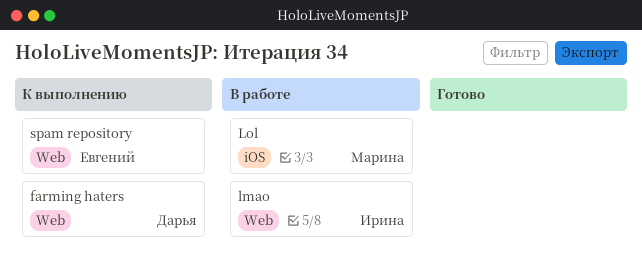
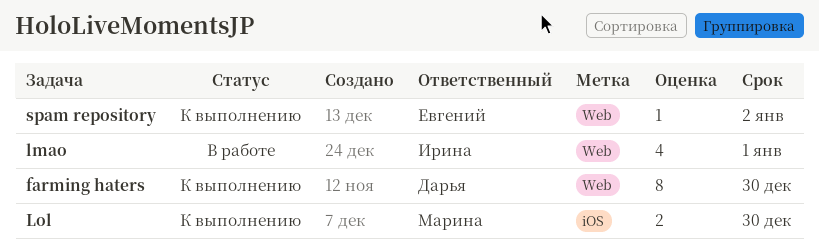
Lol, status: В работе -> К выполнению

